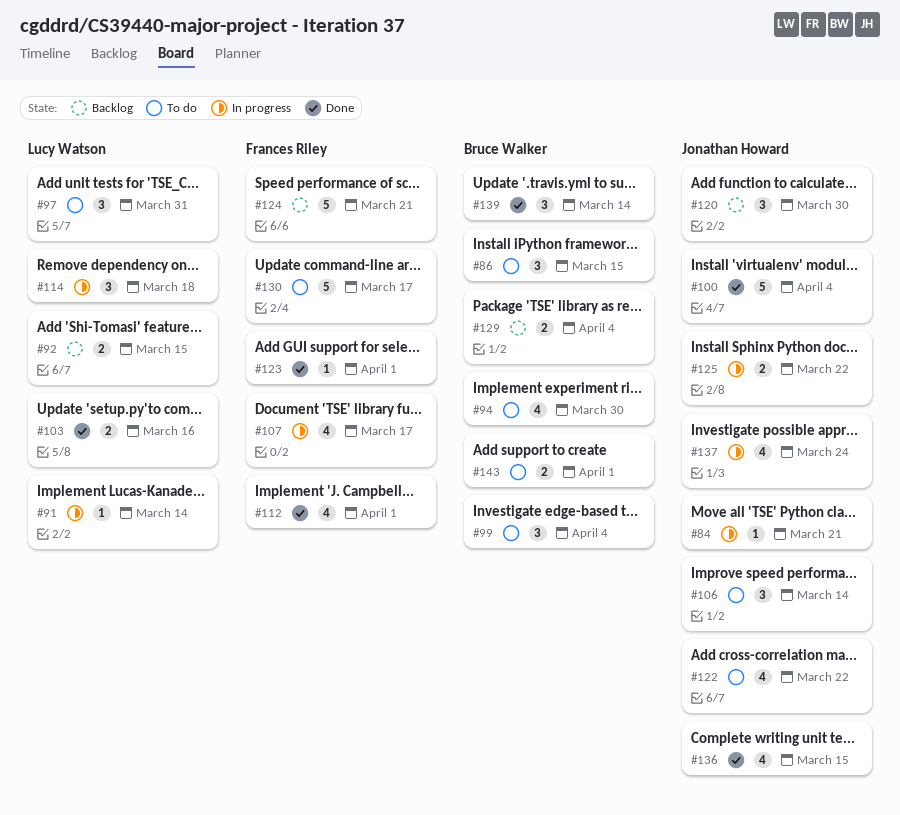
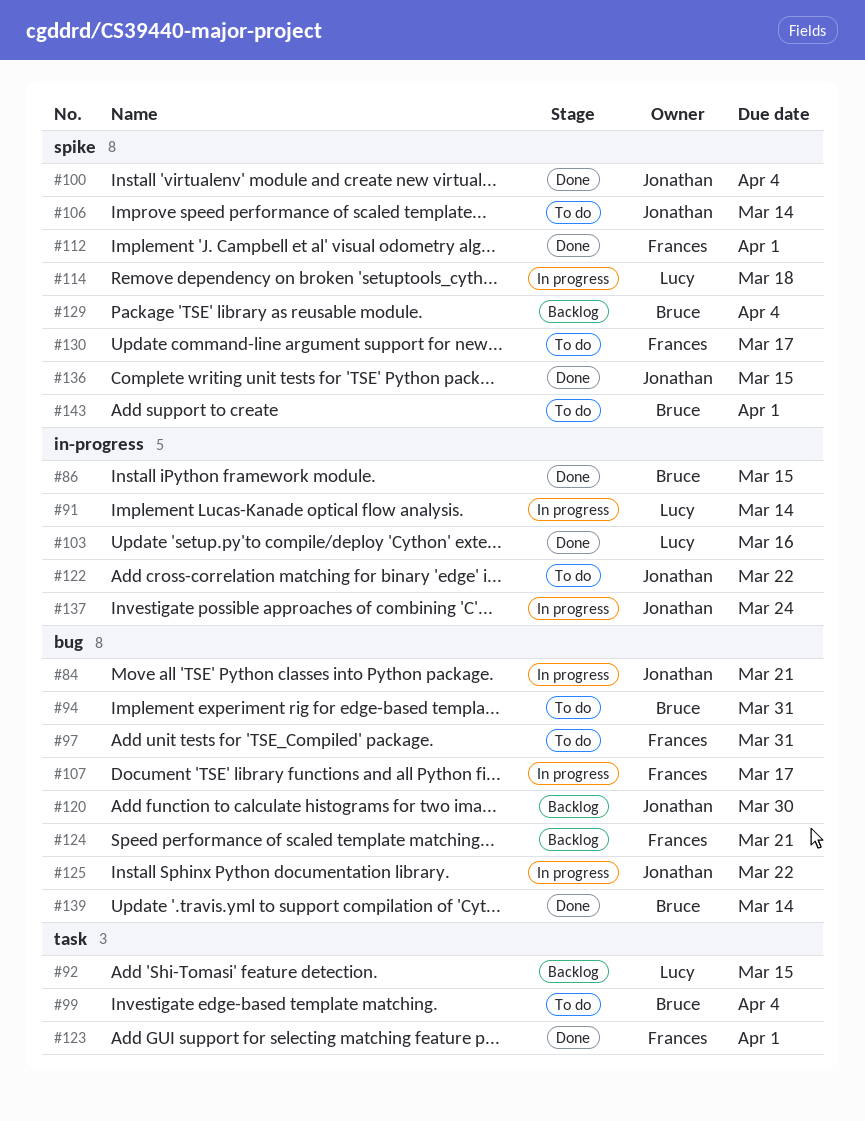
#86, status: To do -> Done
#94, due: Mar 30 -> Mar 31
#97, owner: Lucy Watson -> Frances Riley

